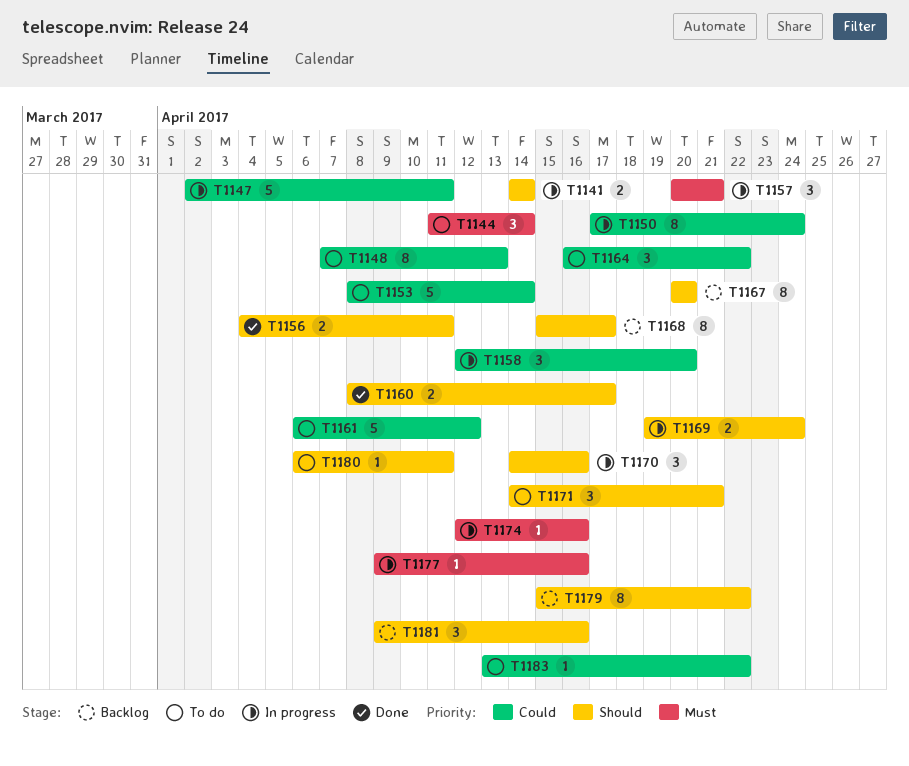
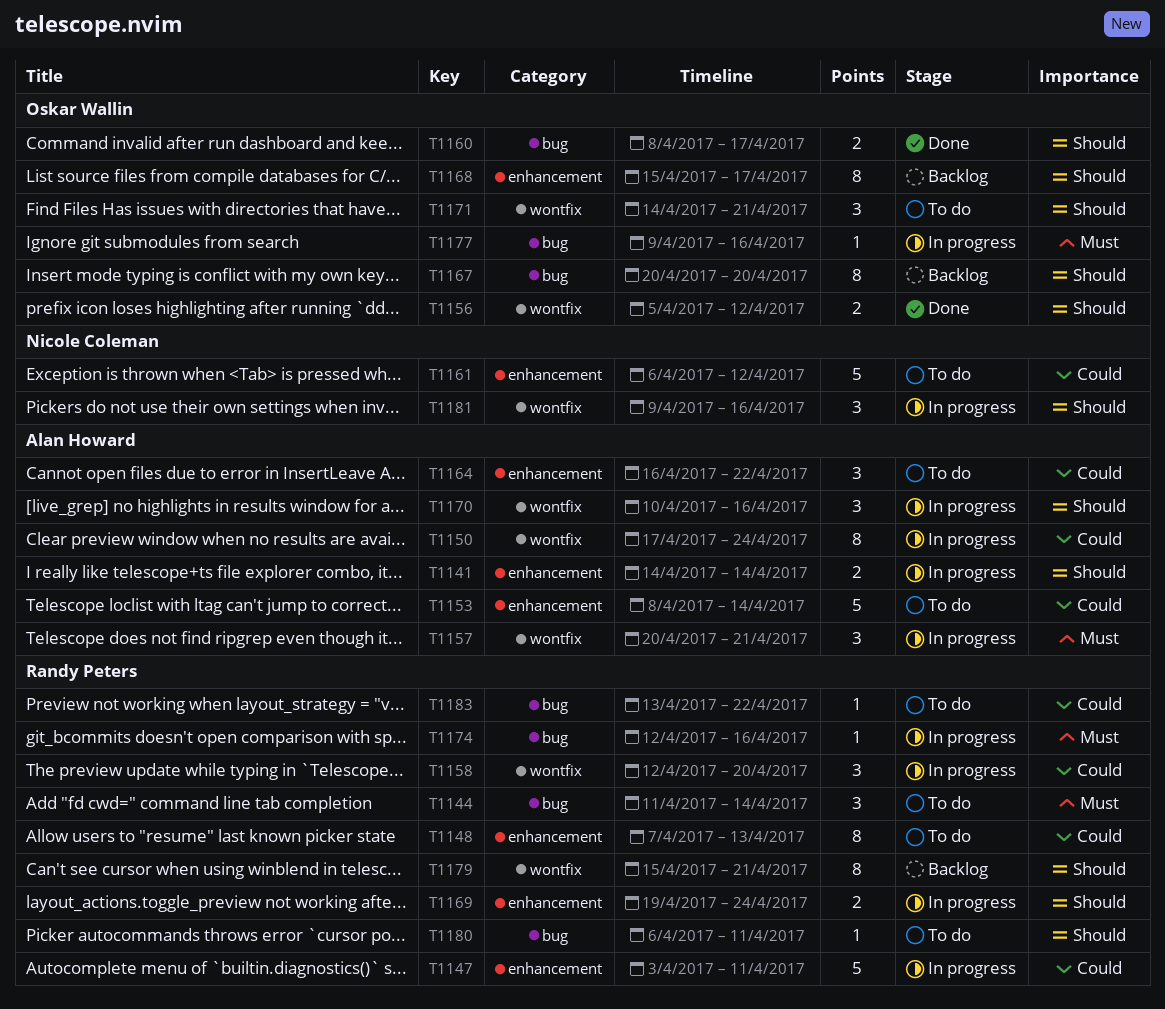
T1147, start: Apr 2 -> Apr 3
T1156, start: Apr 4 -> Apr 5
T1156, due: Apr 11 -> Apr 12
T1170, start: Apr 14 -> Apr 10
T1179, due: Apr 22 -> Apr 21
T1181, status: Backlog -> In progress

